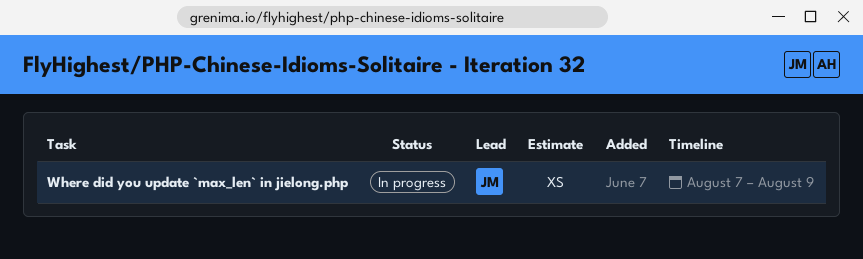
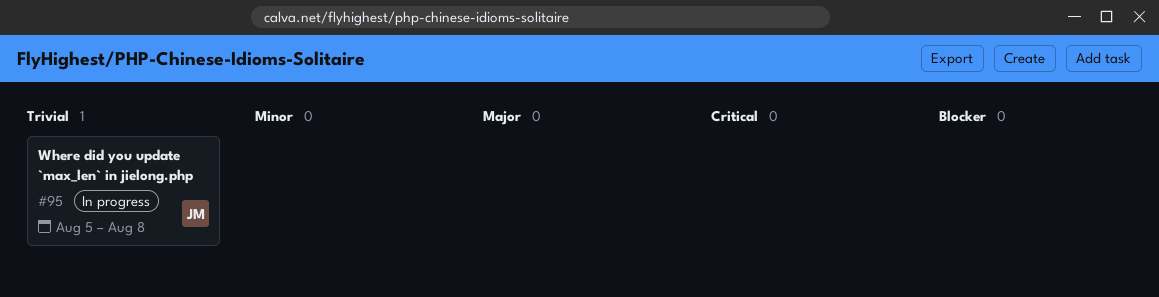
Where did you update `max_len` in jielong.php, start: Aug 7 -> Aug 5
Where did you update `max_len` in jielong.php, due: Aug 9 -> Aug 8

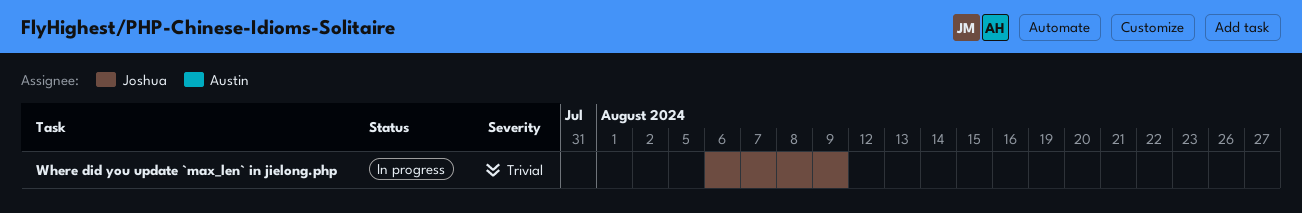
Where did you update `max_len` in jielong.php, start: Aug 5 -> Aug 6
Where did you update `max_len` in jielong.php, due: Aug 8 -> Aug 9

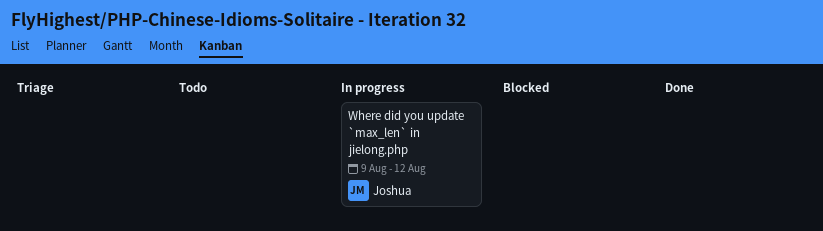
Where did you update `max_len` in jielong.php, start: Aug 6 -> Aug 9
Where did you update `max_len` in jielong.php, due: Aug 9 -> Aug 12

